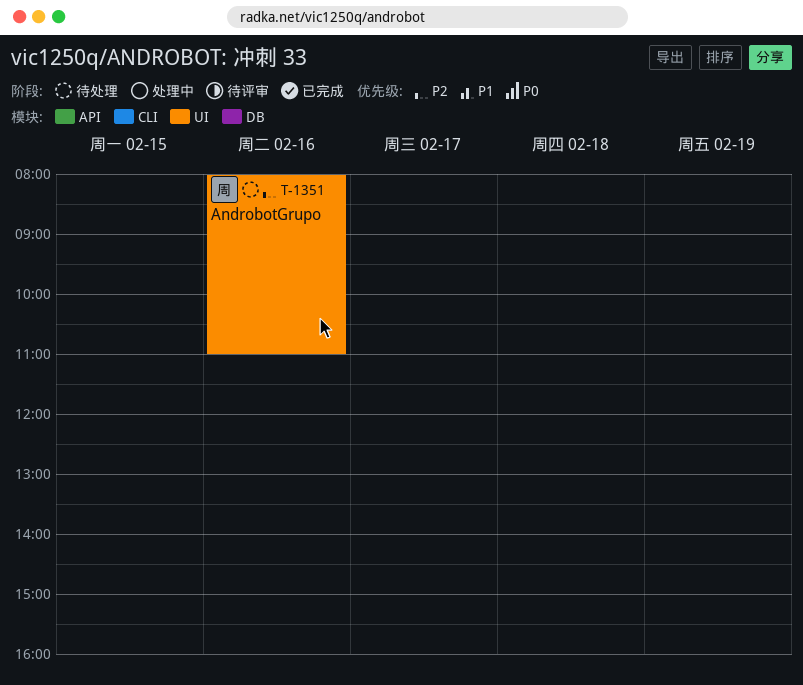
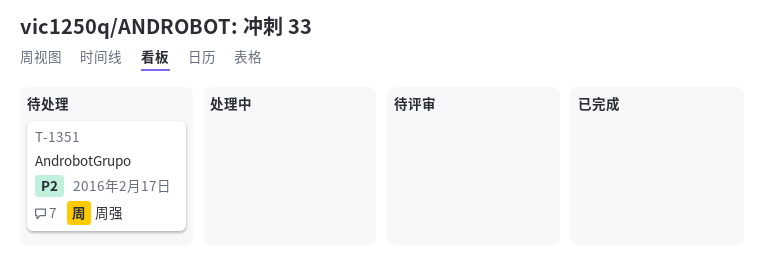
T-1351, day: Feb 16 -> Feb 17

